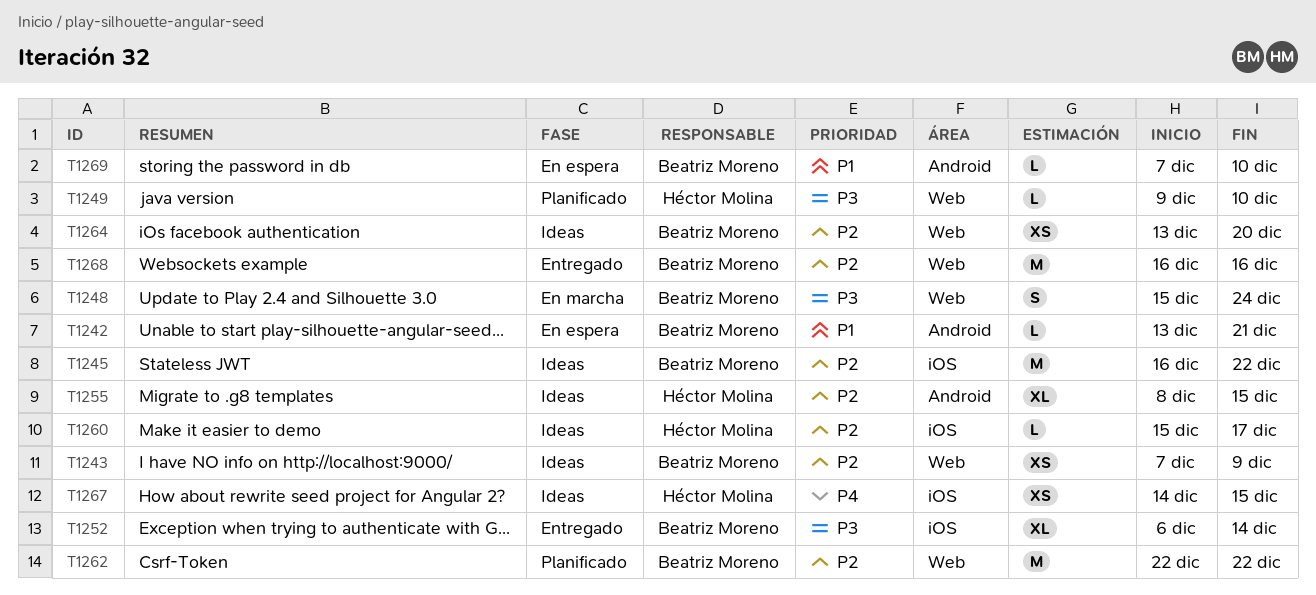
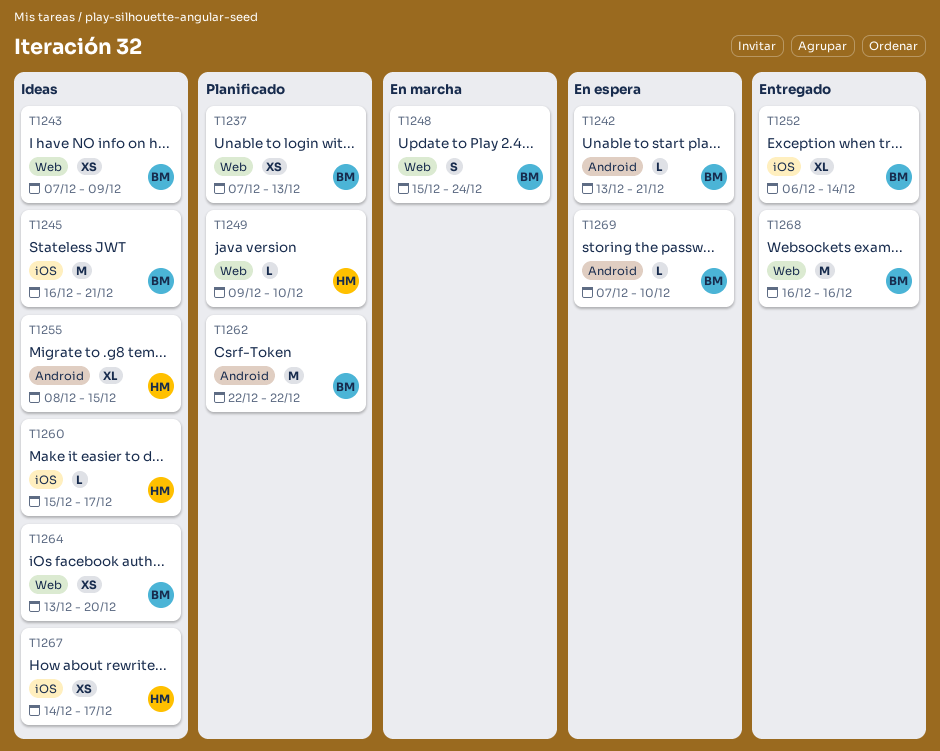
T1237: none -> present
T1245, due: Dec 22 -> Dec 21
T1262, label: Web -> Android
T1267, due: Dec 15 -> Dec 17

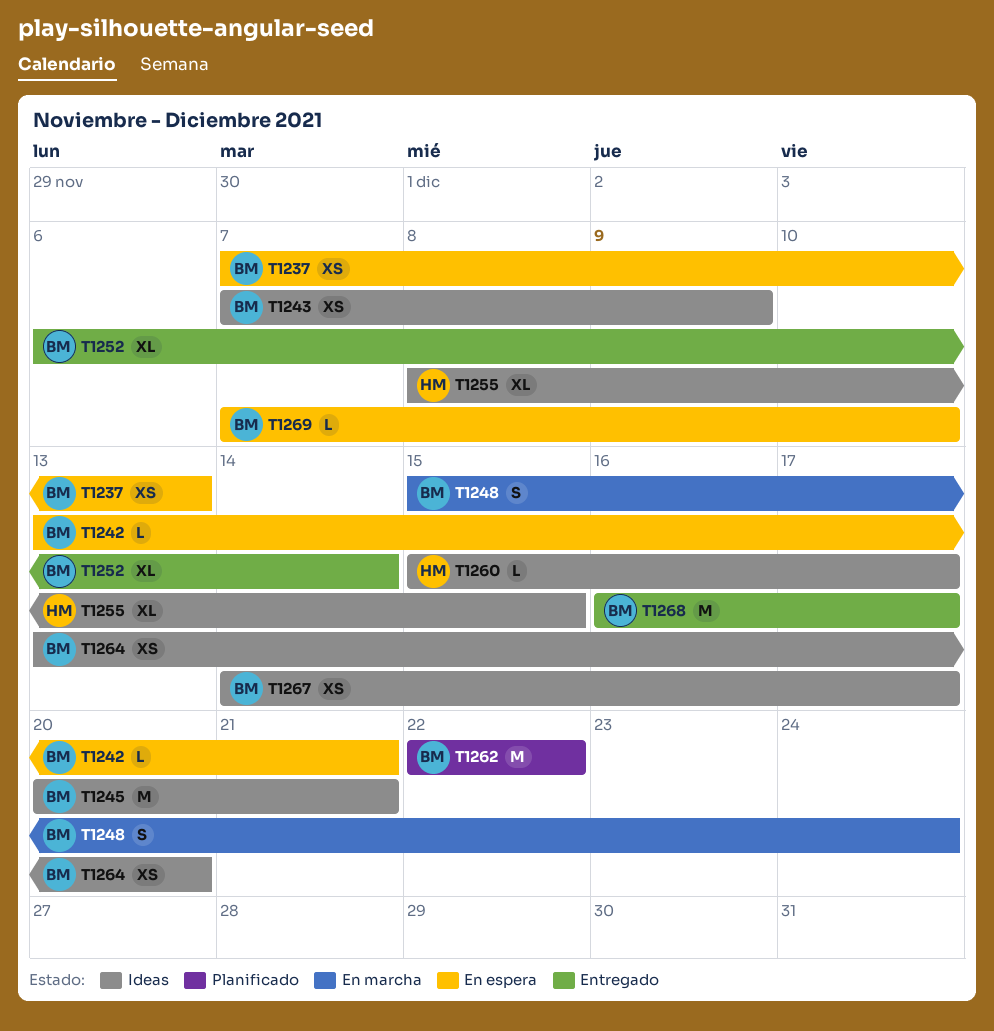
T1237, status: Planificado -> En espera
T1245, start: Dec 16 -> Dec 20
T1249: present -> none
T1267, owner: HM -> BM
T1268, due: Dec 16 -> Dec 17

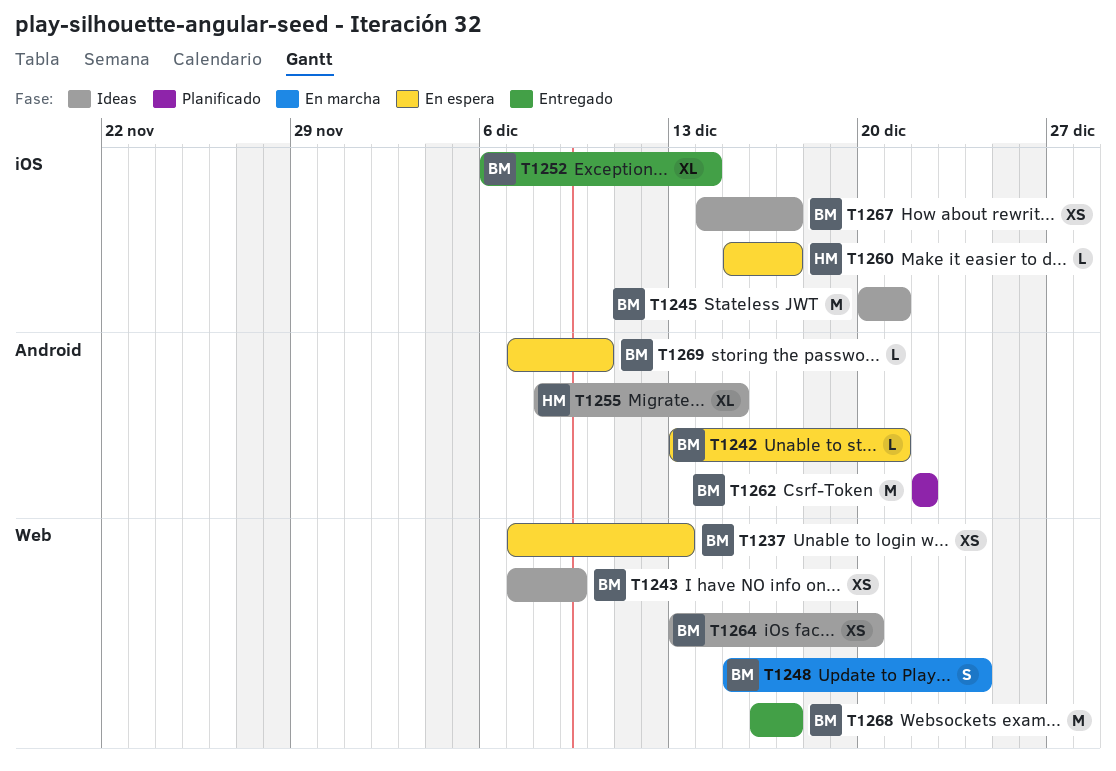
T1260, status: Ideas -> En espera

